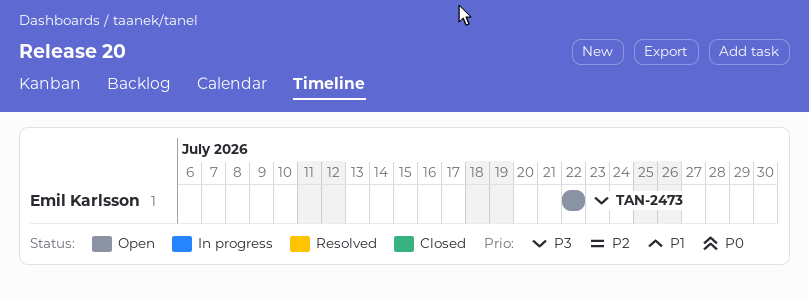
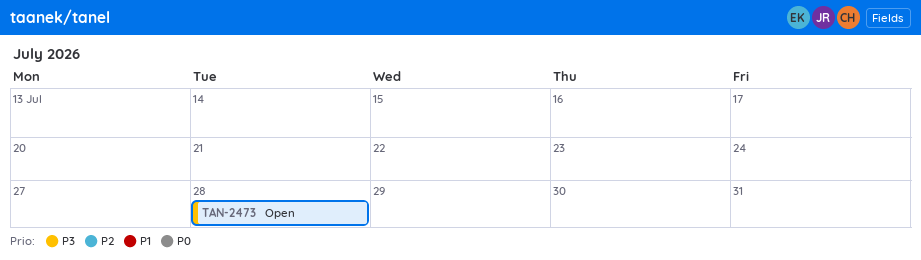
TAN-2473, due: Jul 22 -> Jul 28

